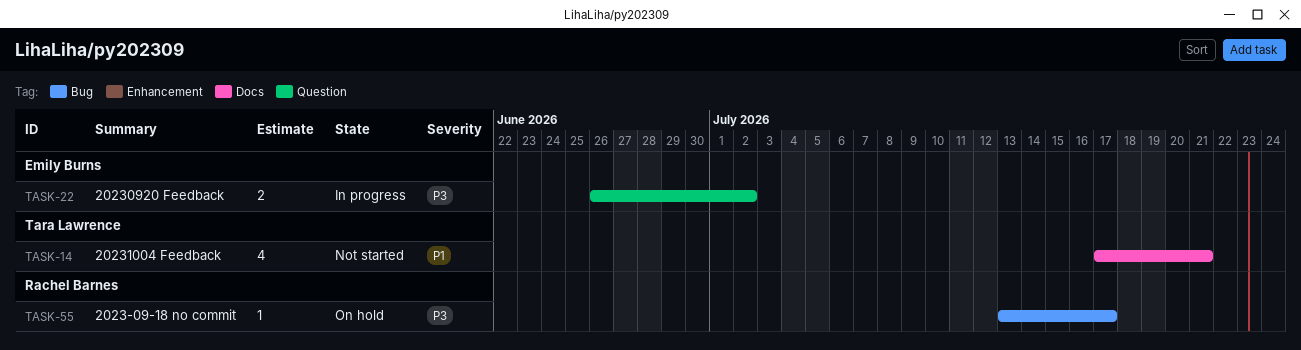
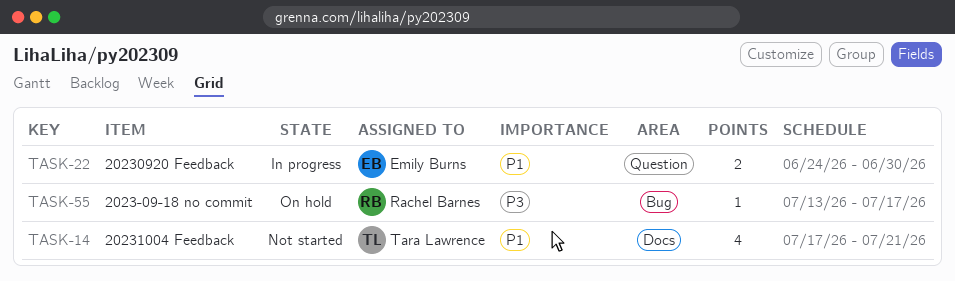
TASK-22, priority: P3 -> P1
TASK-22, start: Jun 26 -> Jun 24
TASK-22, due: Jul 2 -> Jun 30

